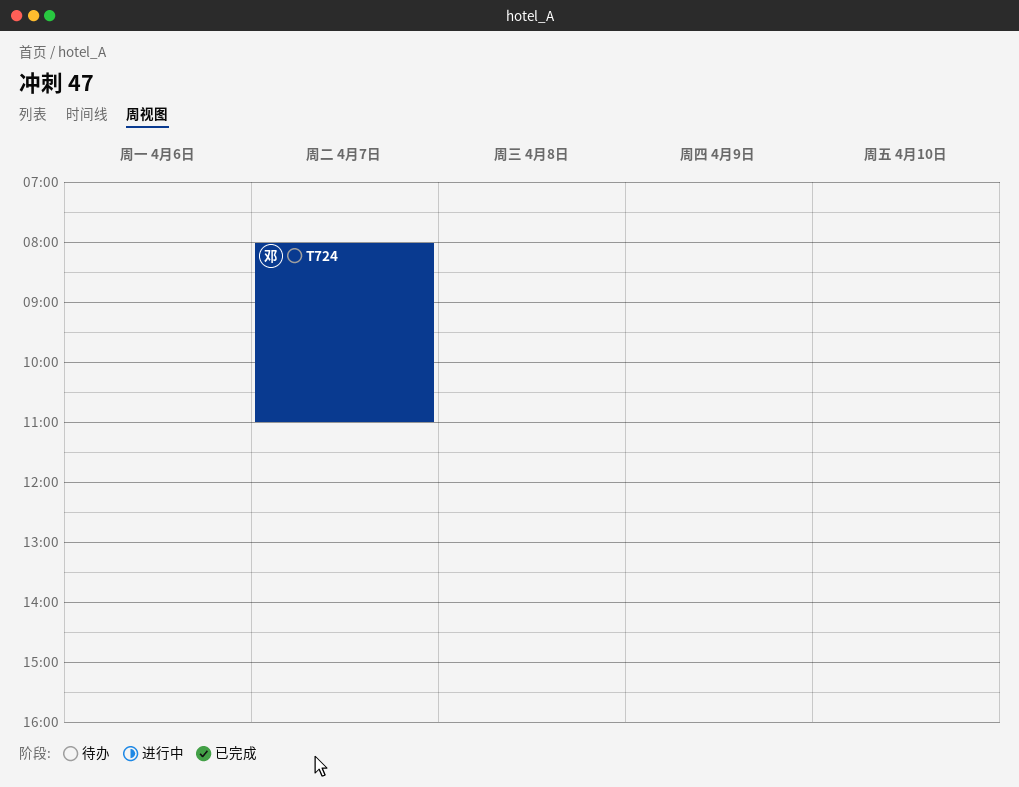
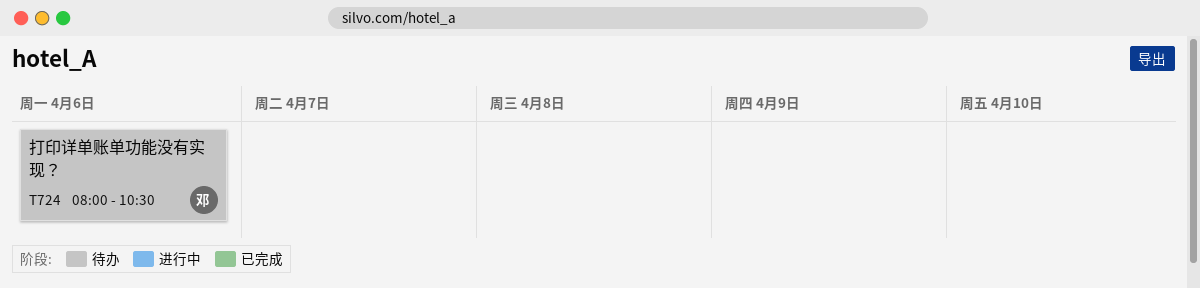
T724, day: Apr 7 -> Apr 6
T724, ends: 11:00 -> 10:30

